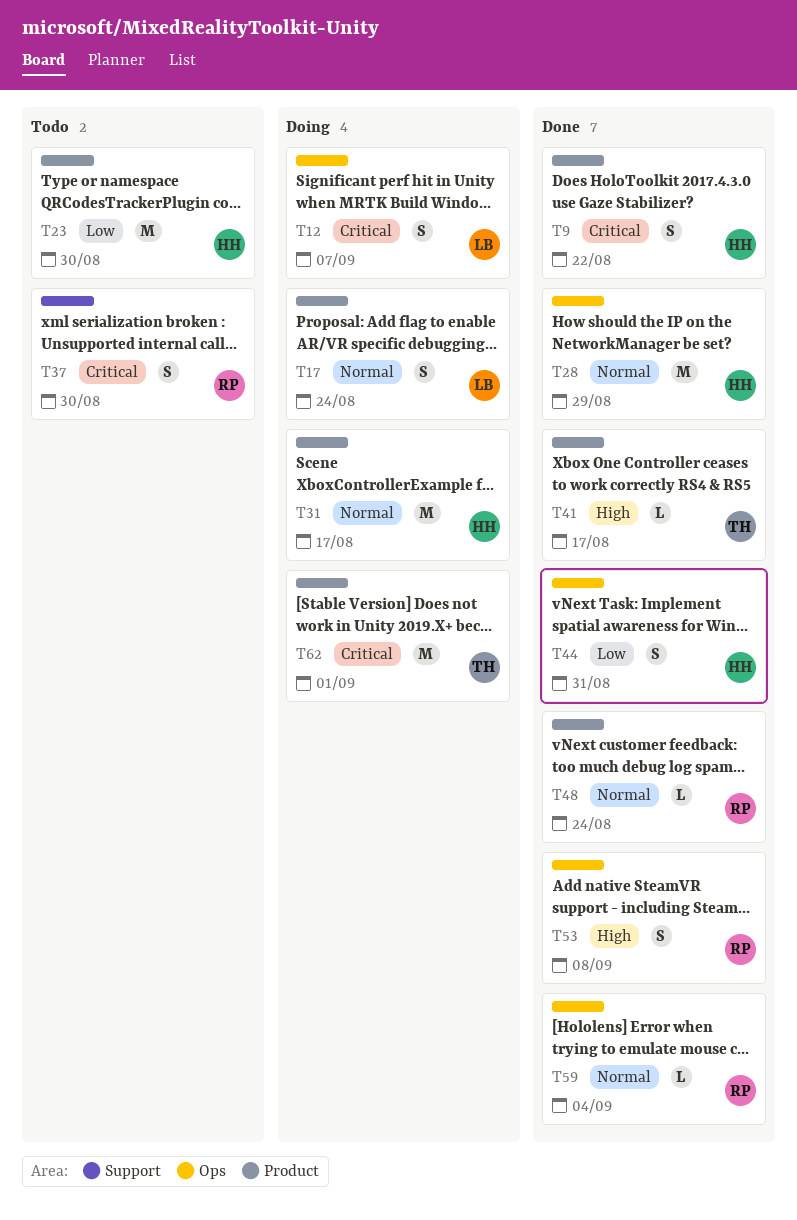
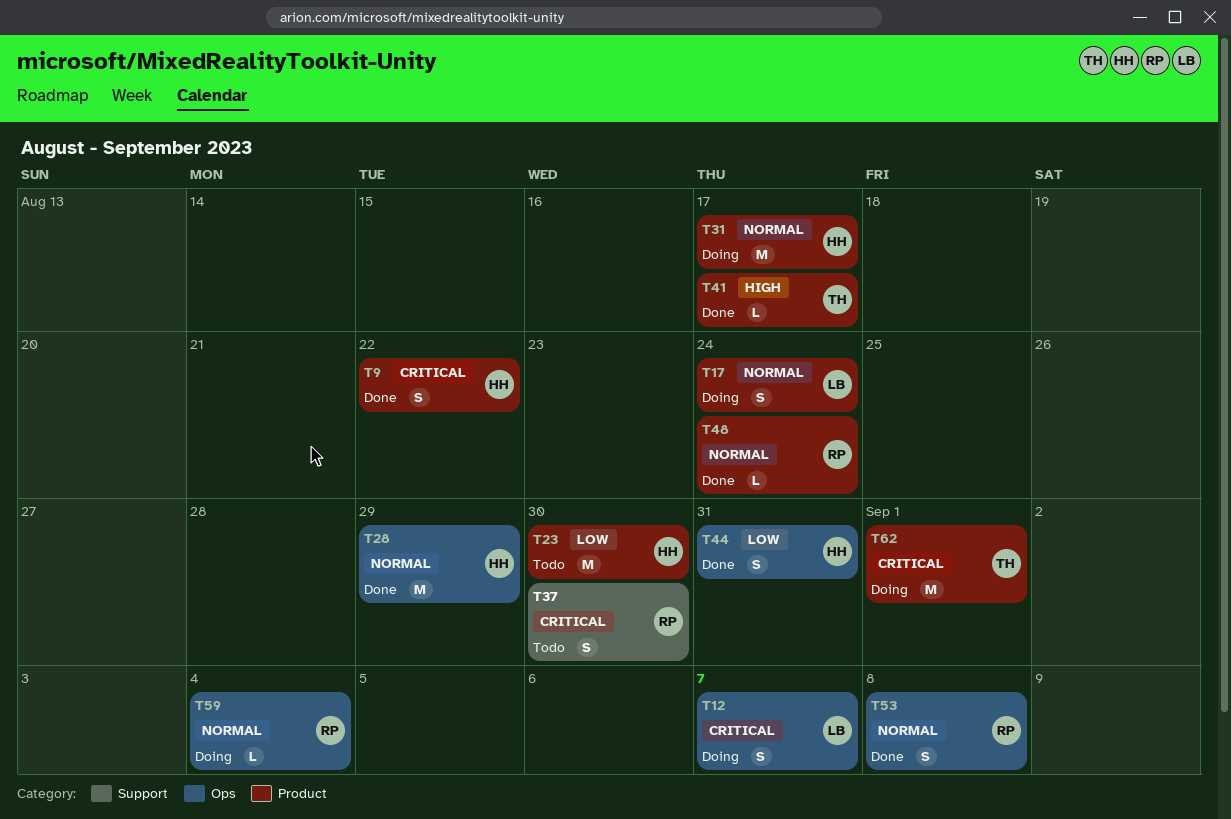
T53, priority: High -> Normal
T59, status: Done -> Doing

